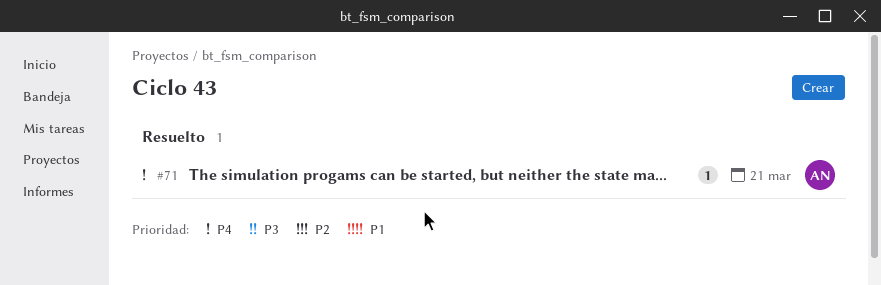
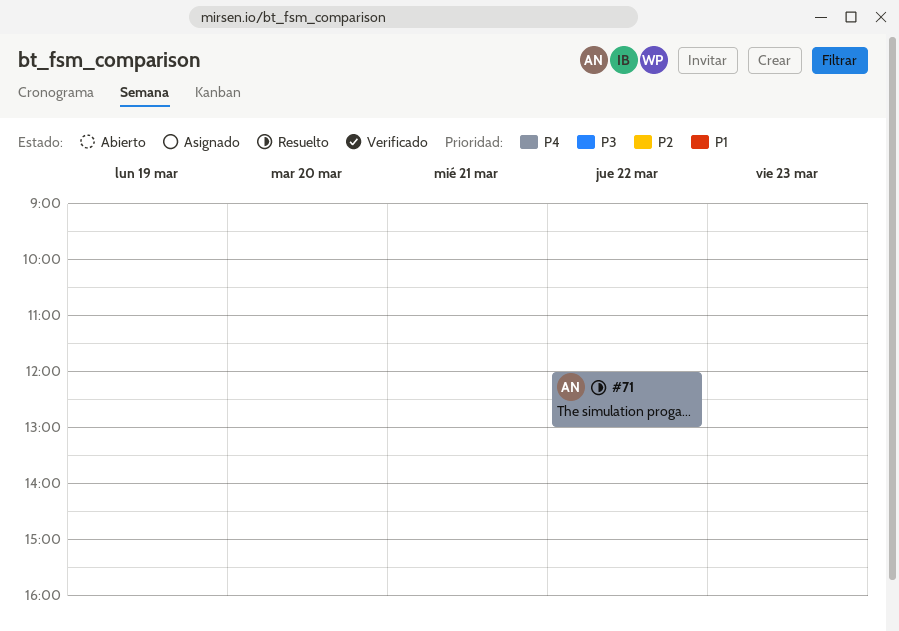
#71, day: Mar 21 -> Mar 22

